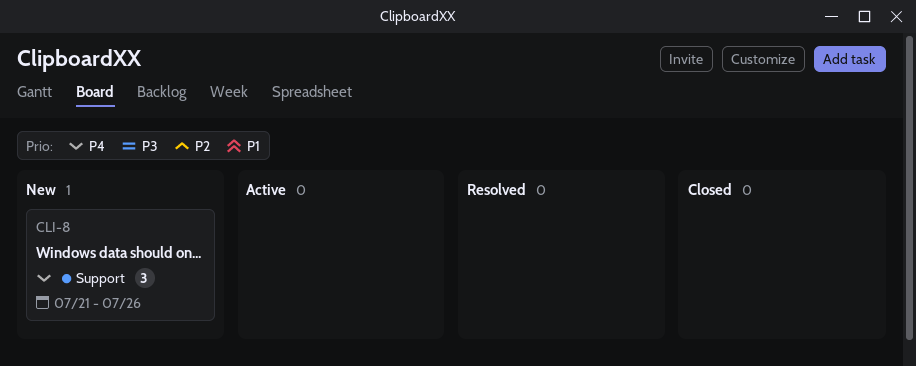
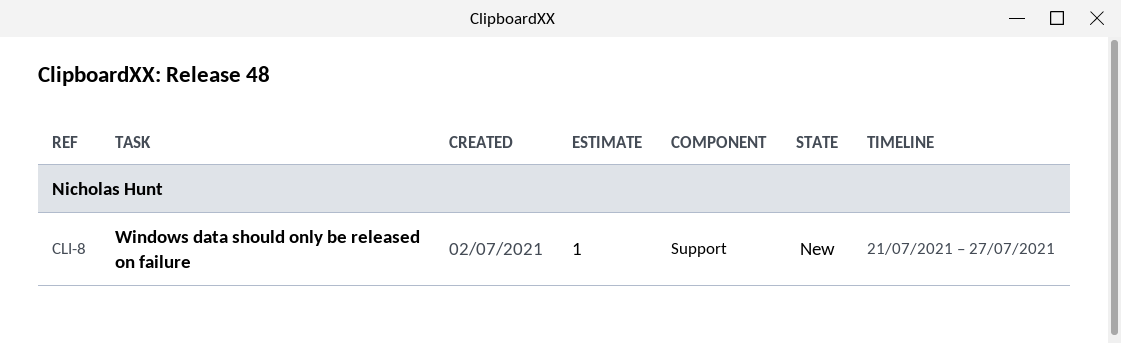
CLI-8, estimate: 3 -> 1
CLI-8, due: Jul 26 -> Jul 27

